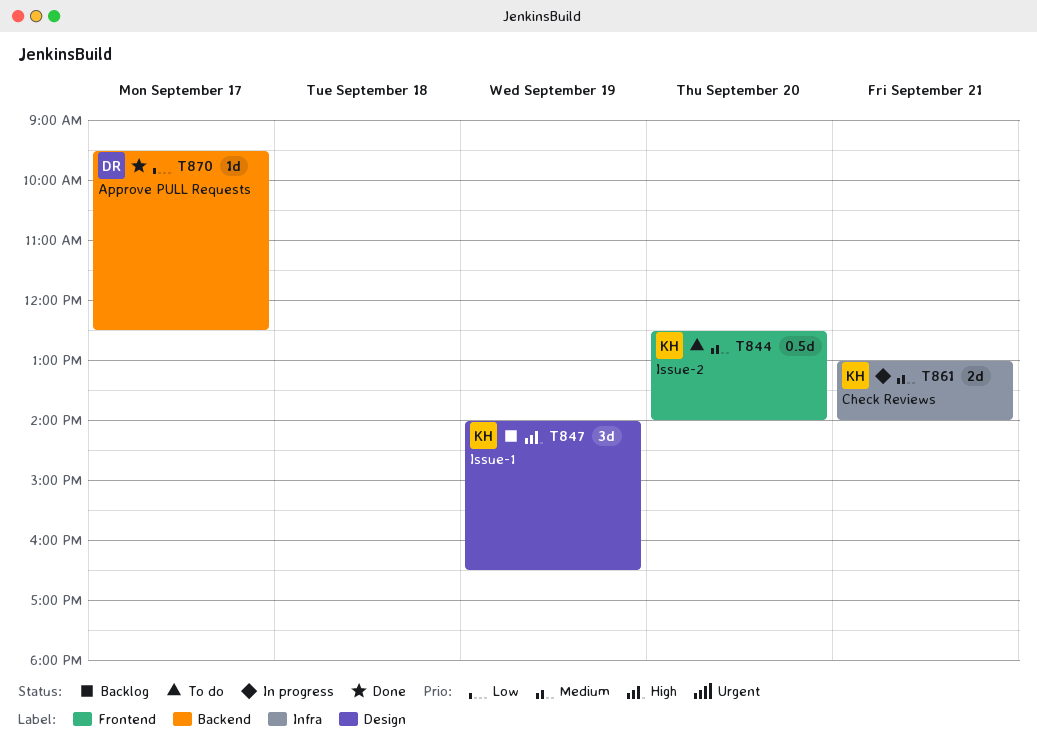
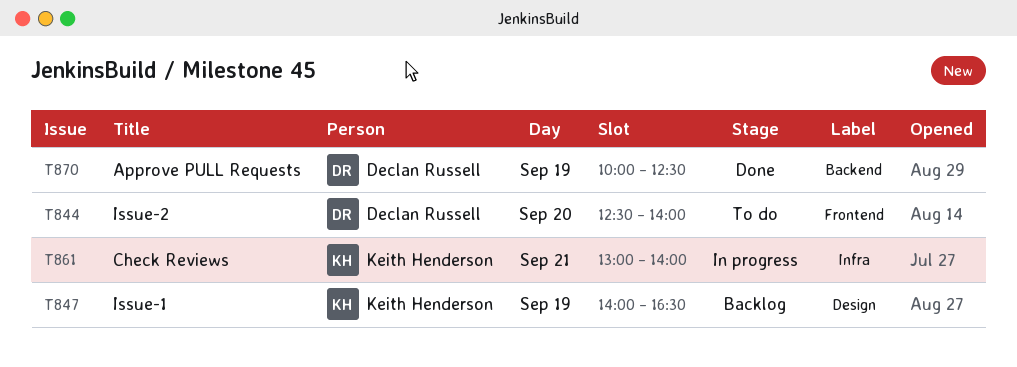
T844, owner: Keith Henderson -> Declan Russell
T870, day: Sep 17 -> Sep 19
T870, begins: 09:30 -> 10:00

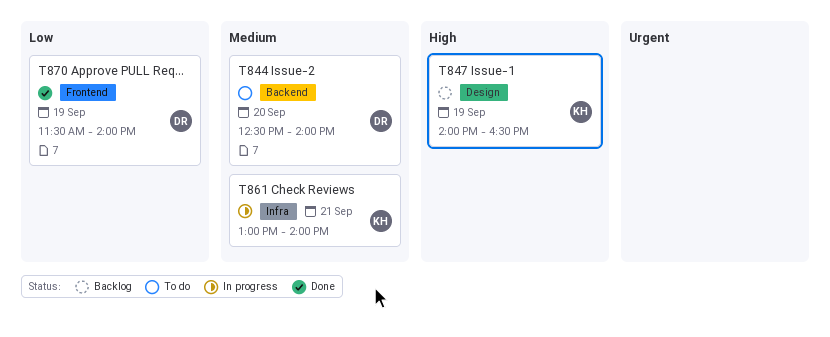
T844, label: Frontend -> Backend
T870, label: Backend -> Frontend
T870, begins: 10:00 -> 11:30
T870, ends: 12:30 -> 14:00

